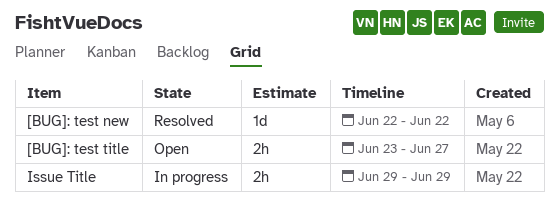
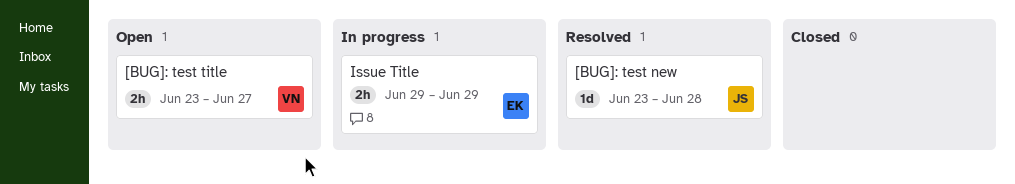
[BUG]: test new, start: Jun 22 -> Jun 23
[BUG]: test new, due: Jun 22 -> Jun 28

